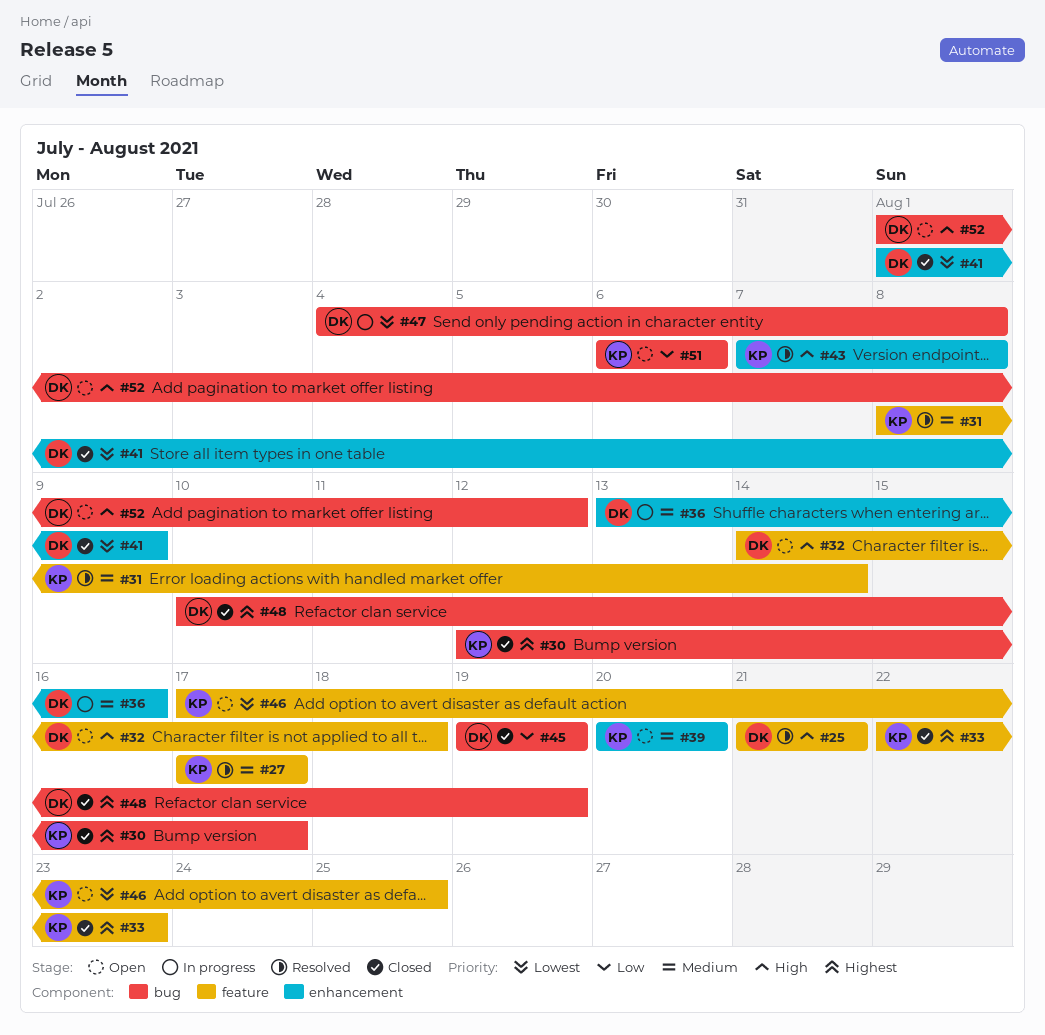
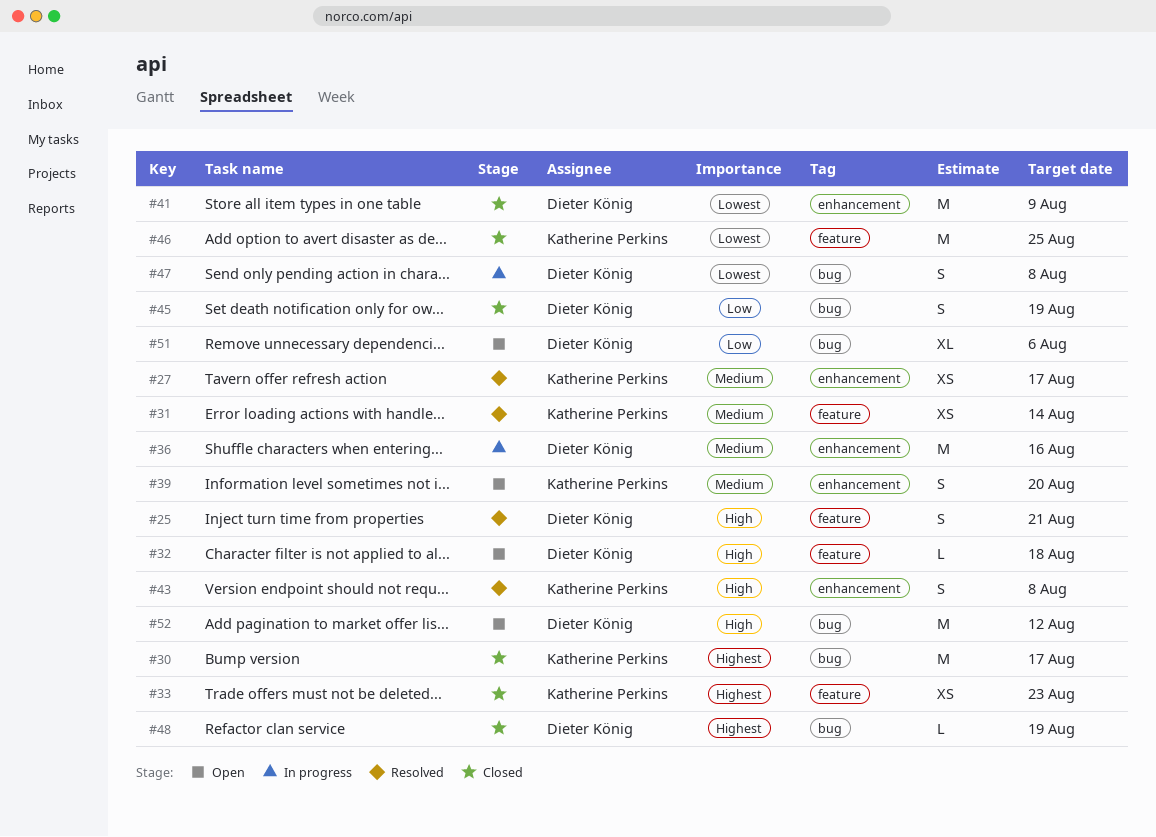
#27, label: feature -> enhancement
#46, status: Open -> Closed
#51, owner: Katherine Perkins -> Dieter König

